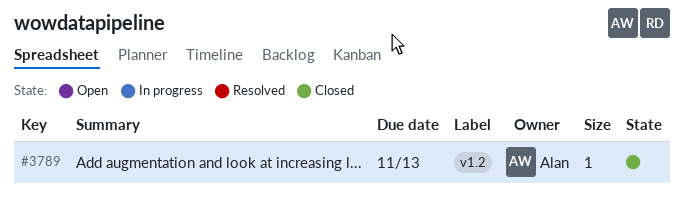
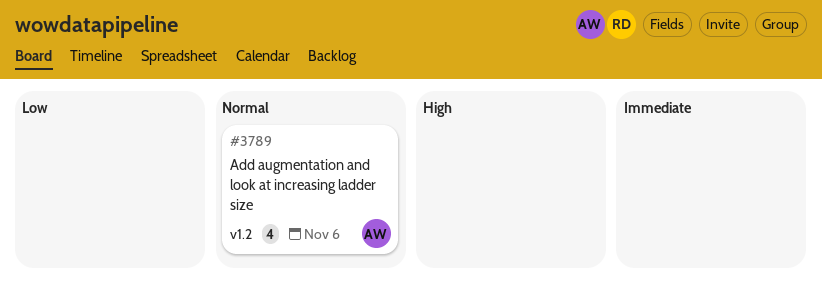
#3789, estimate: 1 -> 4
#3789, due: Nov 13 -> Nov 6

